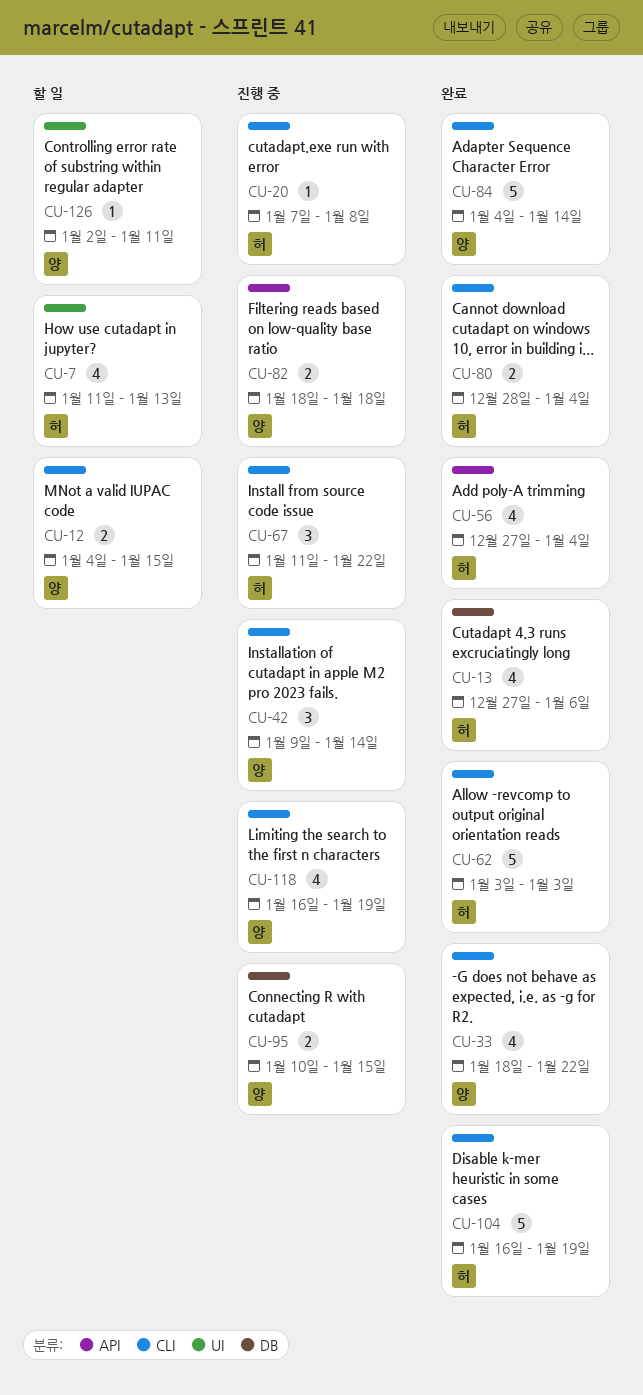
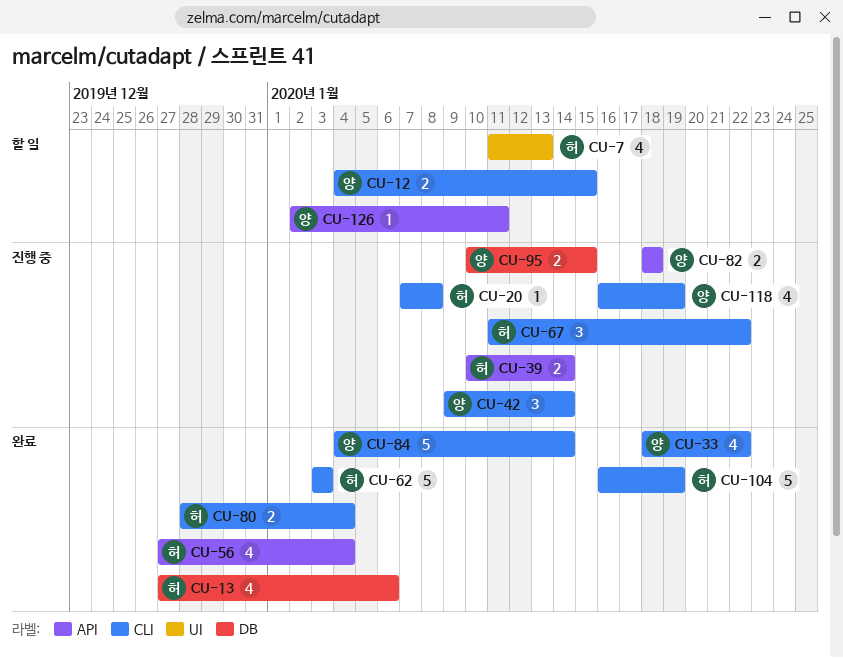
CU-39: none -> present
CU-126, label: UI -> API

